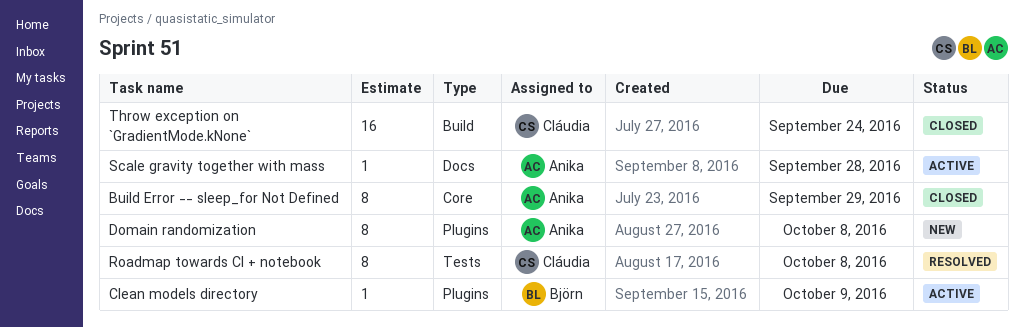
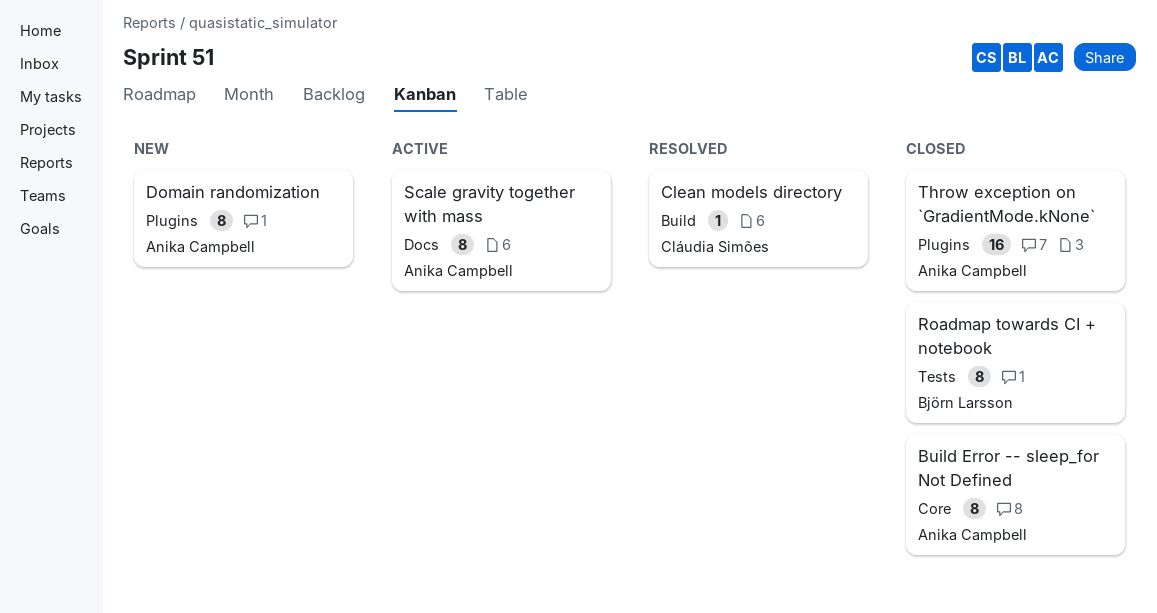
Clean models directory, status: Active -> Resolved
Clean models directory, owner: Björn Larsson -> Cláudia Simões
Clean models directory, label: Plugins -> Build
Roadmap towards CI + notebook, status: Resolved -> Closed
Roadmap towards CI + notebook, owner: Cláudia Simões -> Björn Larsson
Scale gravity together with mass, estimate: 1 -> 8
Throw exception on `GradientMode.kNone`, owner: Cláudia Simões -> Anika Campbell
Throw exception on `GradientMode.kNone`, label: Build -> Plugins

